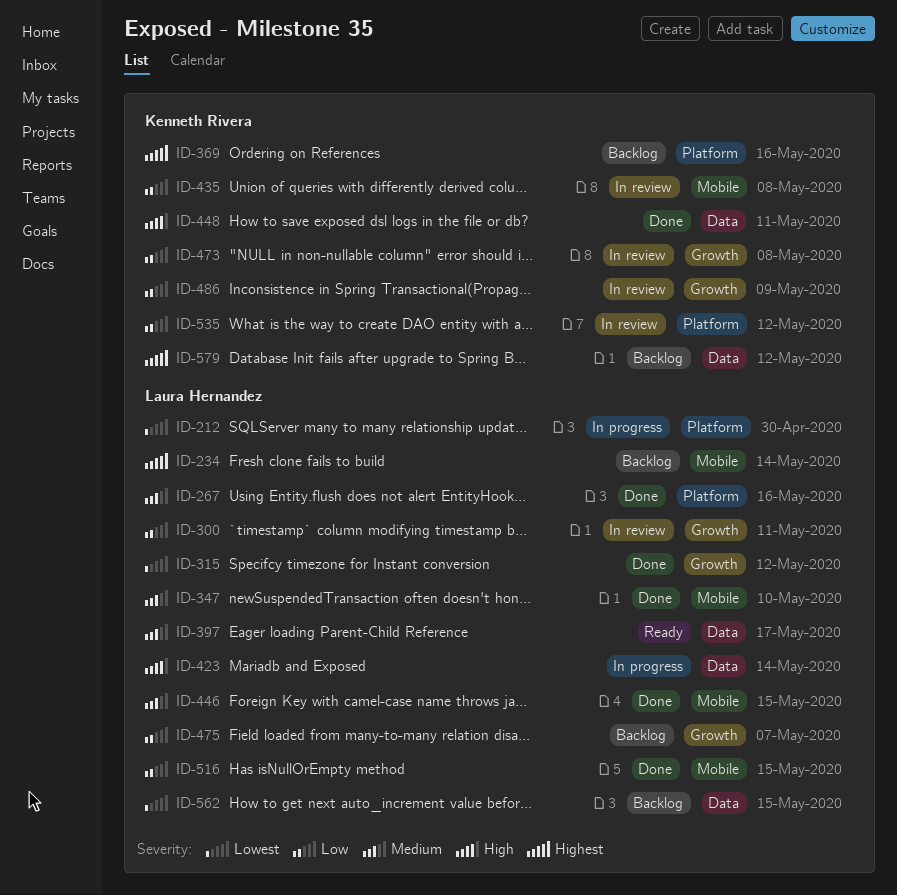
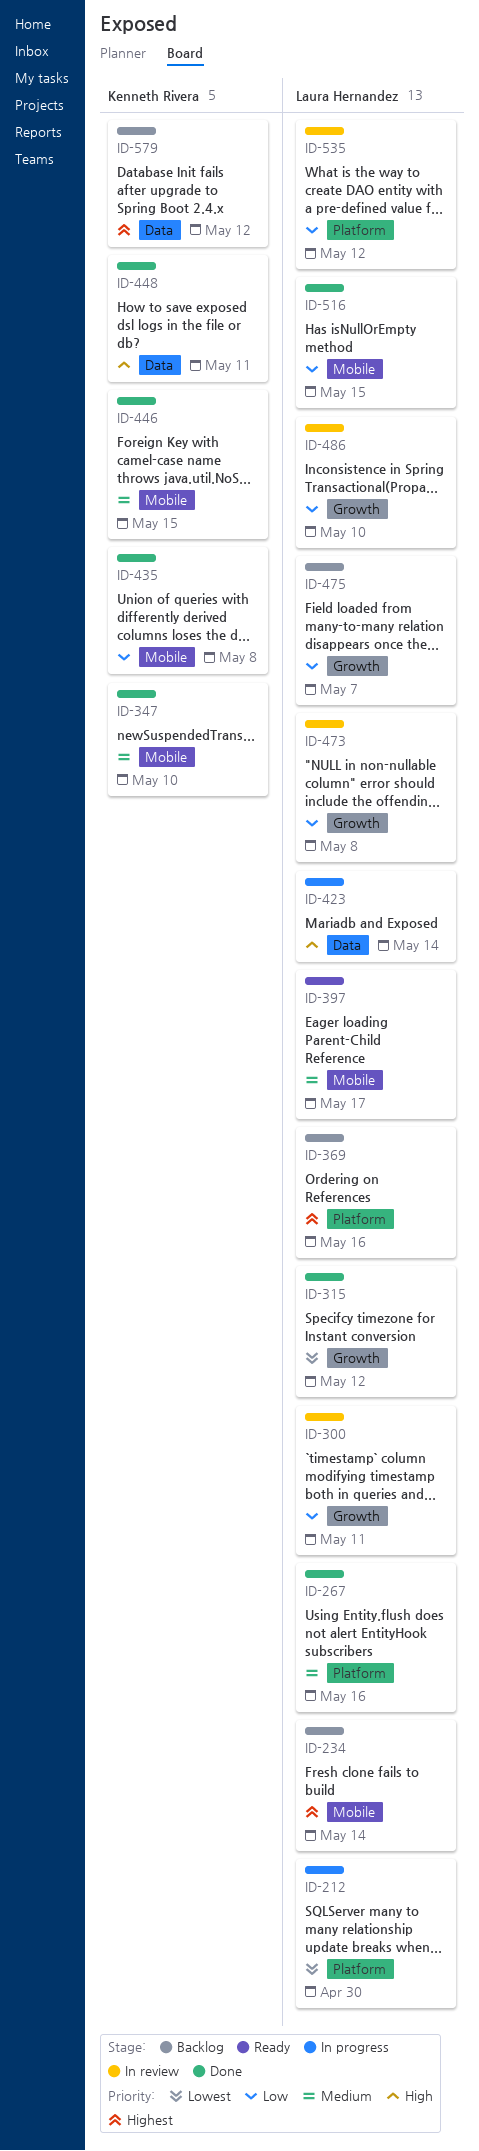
ID-347, owner: Laura Hernandez -> Kenneth Rivera
ID-369, owner: Kenneth Rivera -> Laura Hernandez
ID-397, label: Data -> Mobile
ID-435, status: In review -> Done
ID-446, owner: Laura Hernandez -> Kenneth Rivera
ID-473, owner: Kenneth Rivera -> Laura Hernandez
ID-486, owner: Kenneth Rivera -> Laura Hernandez
ID-486, due: May 9 -> May 10
ID-535, owner: Kenneth Rivera -> Laura Hernandez
ID-562: present -> none

